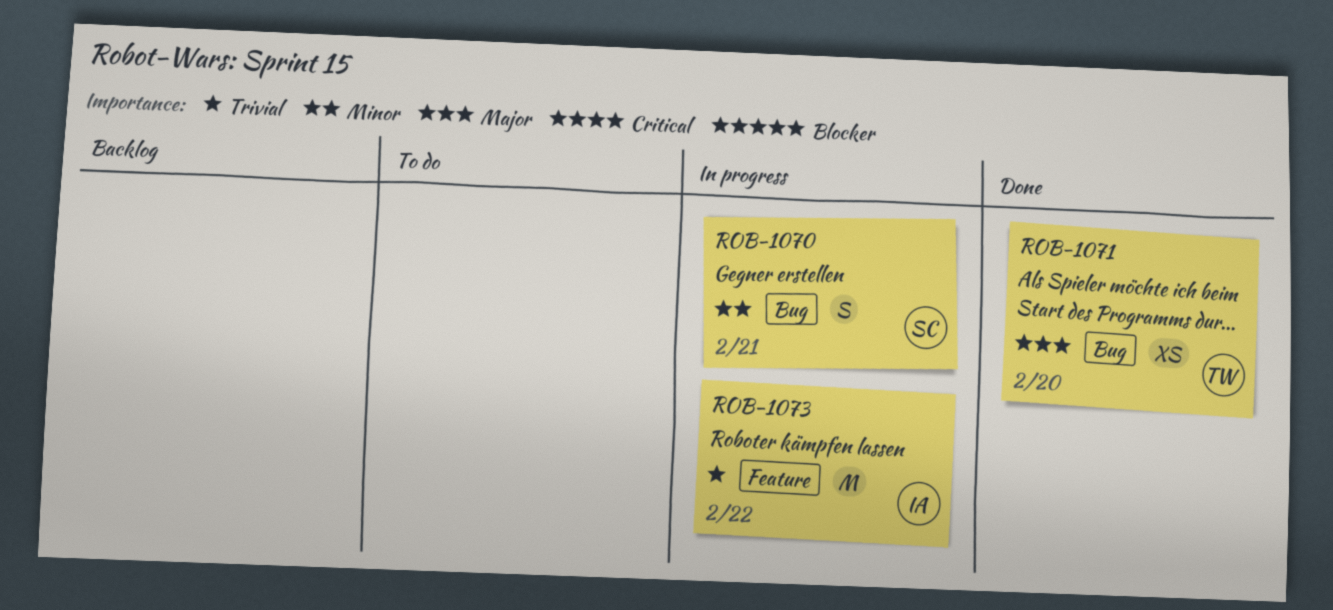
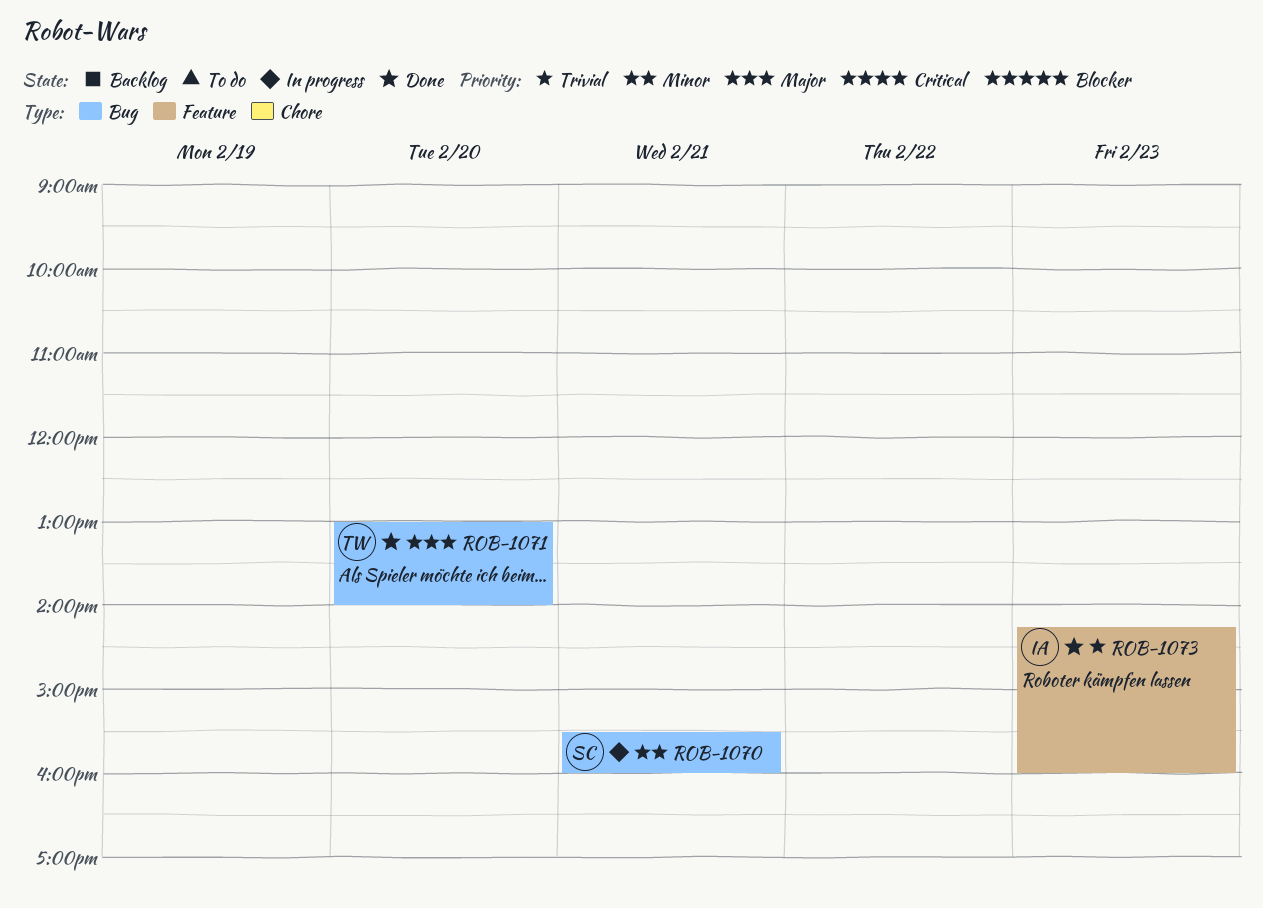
ROB-1073, status: In progress -> Done
ROB-1073, day: Feb 22 -> Feb 23

